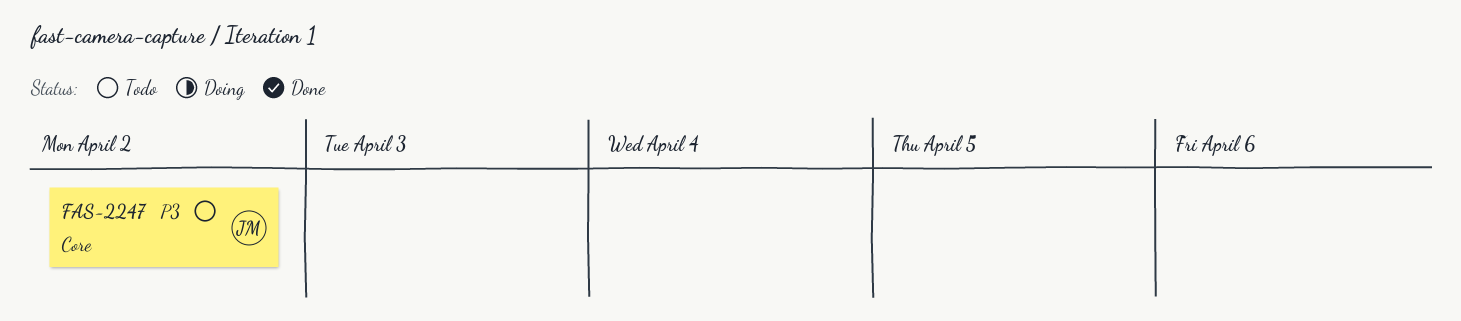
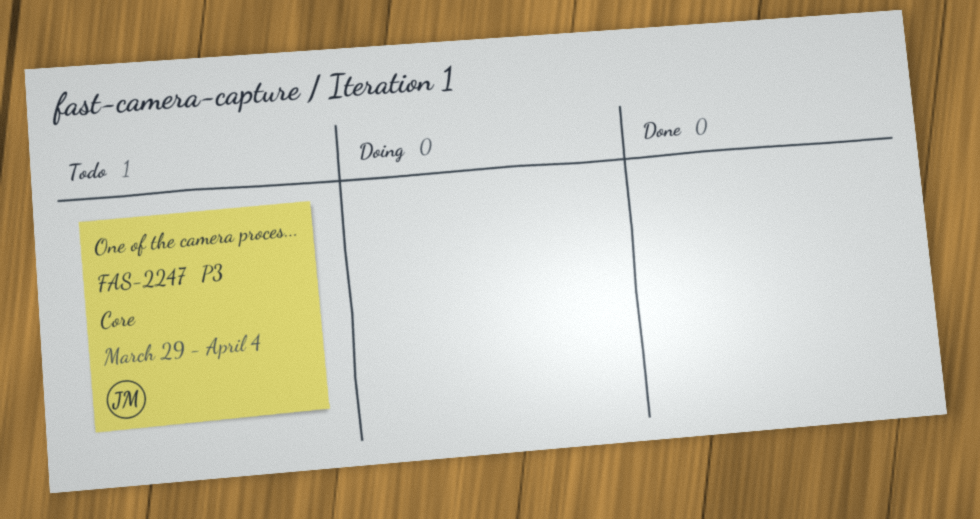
FAS-2247, due: Apr 2 -> Apr 4

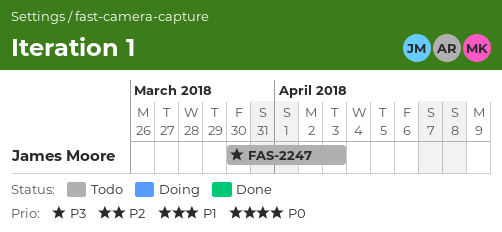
FAS-2247, start: Mar 29 -> Mar 30
FAS-2247, due: Apr 4 -> Apr 3

